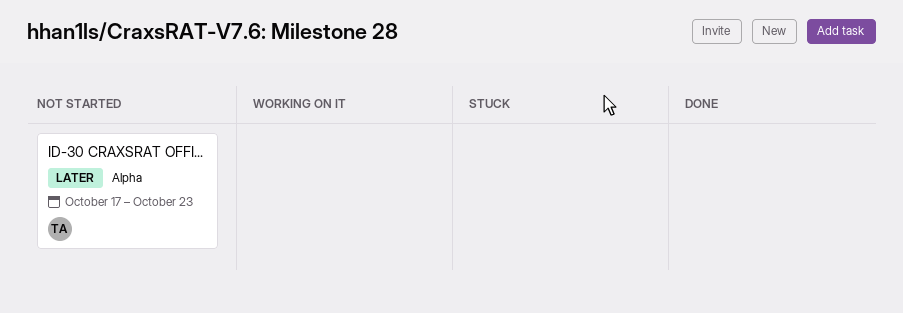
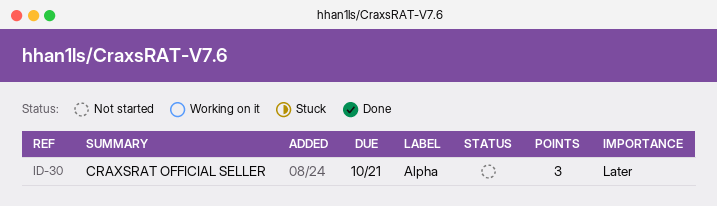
ID-30, due: Oct 23 -> Oct 21

